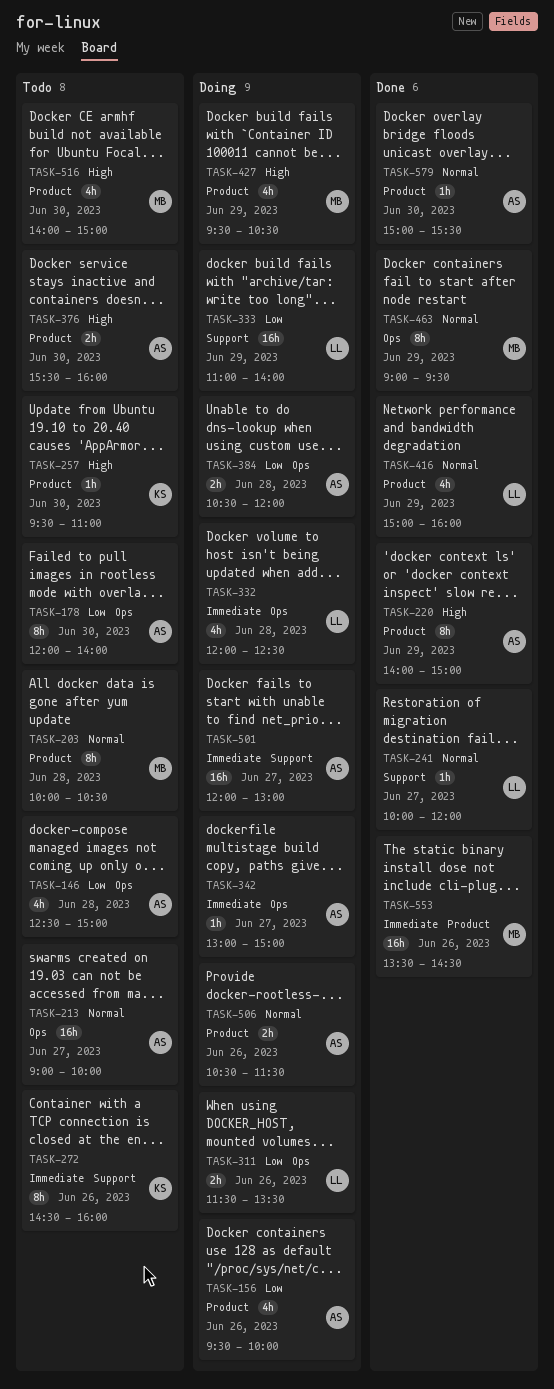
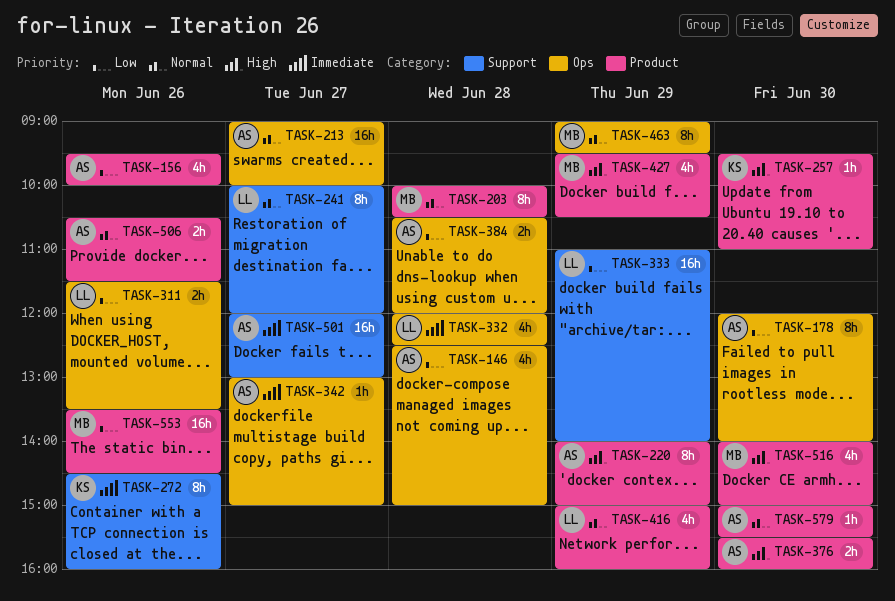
TASK-241, estimate: 1h -> 8h
TASK-553, priority: Immediate -> Low

